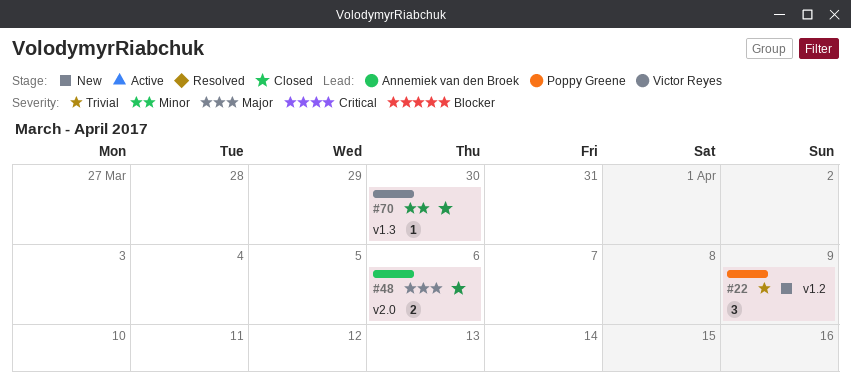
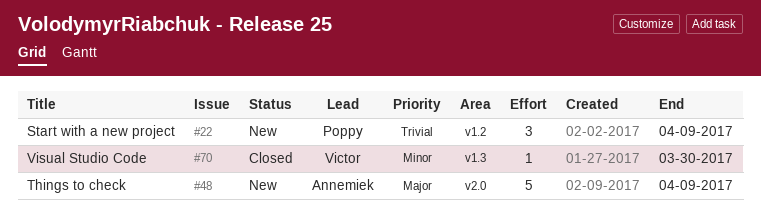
#48, status: Closed -> New
#48, estimate: 2 -> 5
#48, due: Apr 6 -> Apr 9

